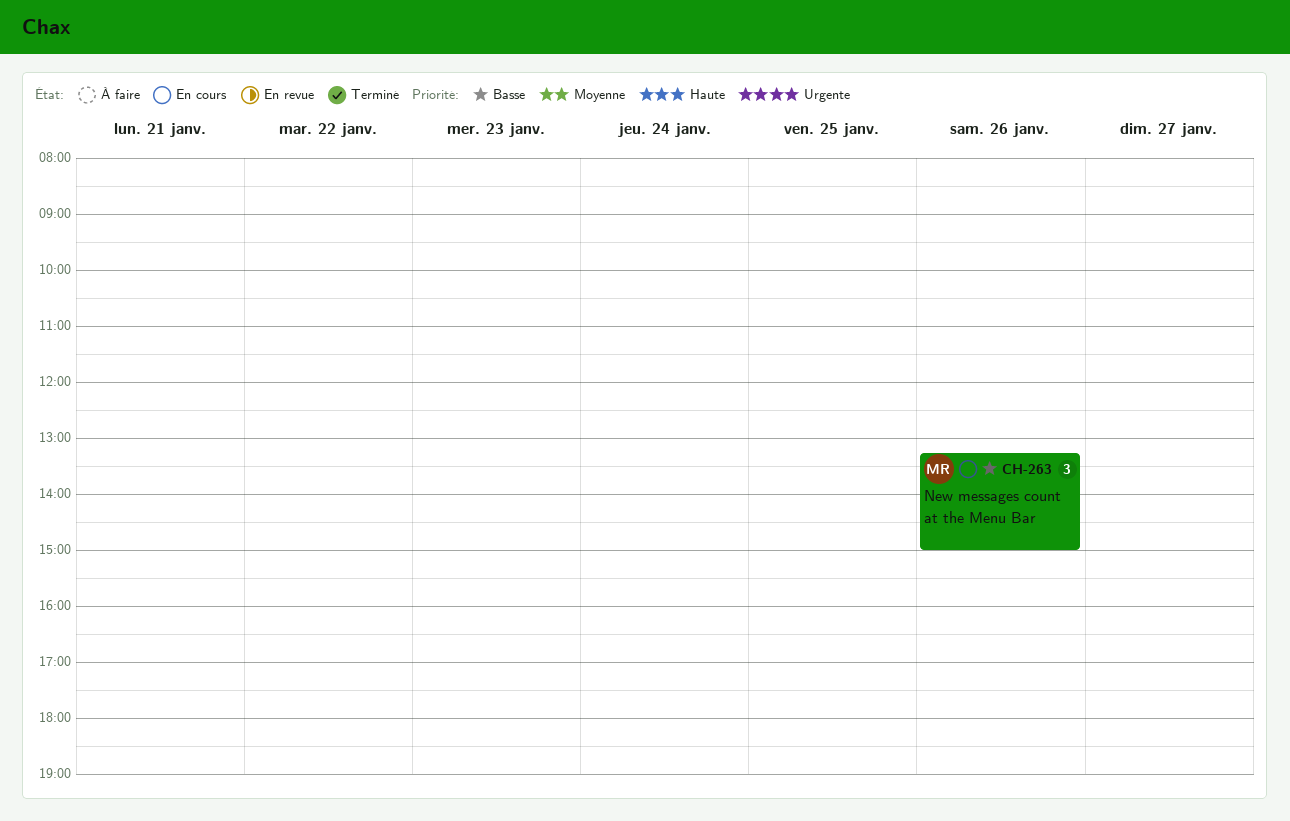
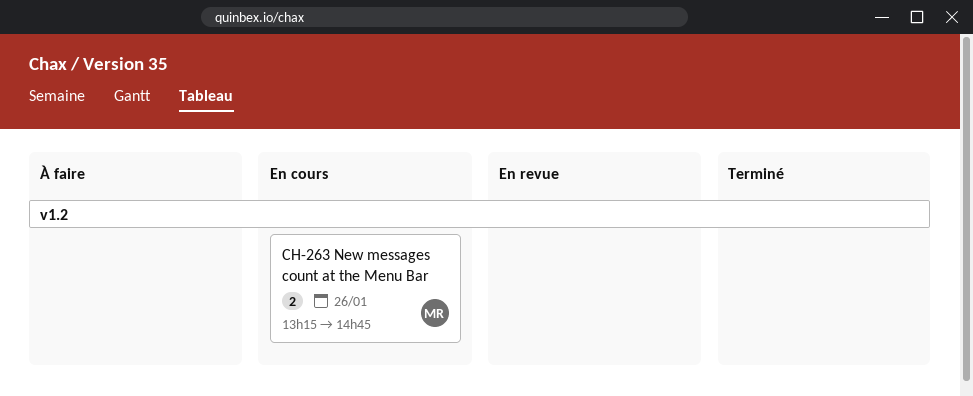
CH-263, estimate: 3 -> 2
CH-263, ends: 15:00 -> 14:45

